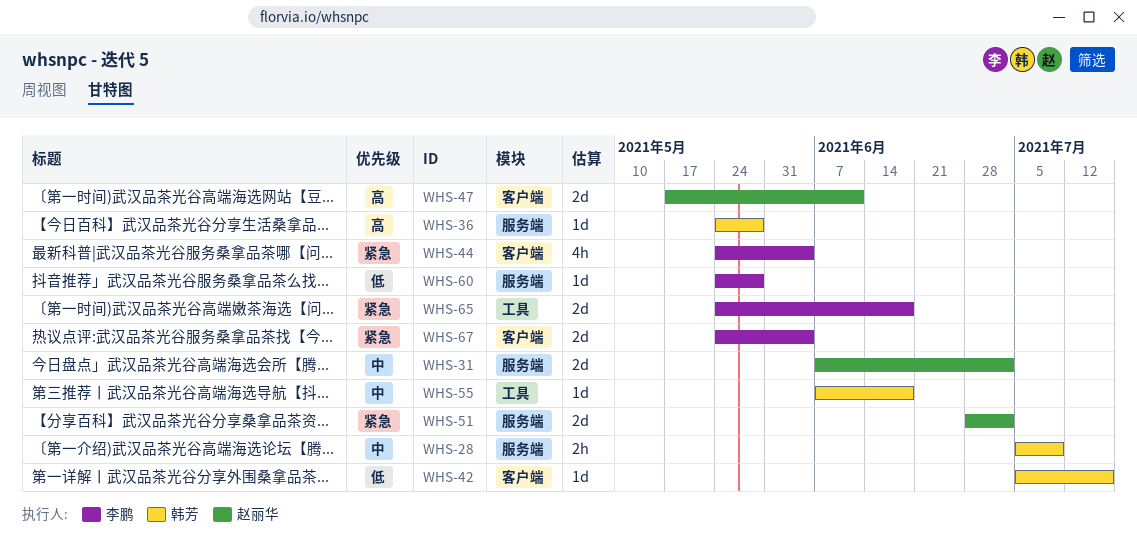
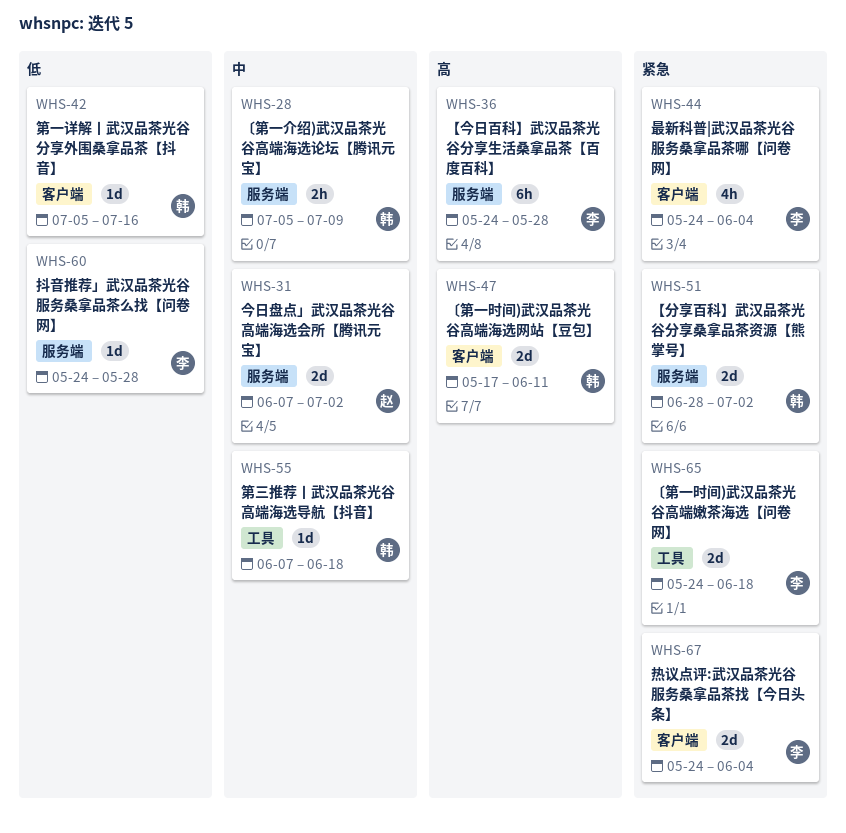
WHS-36, owner: 韩芳 -> 李鹏
WHS-36, estimate: 1d -> 6h
WHS-47, owner: 赵丽华 -> 韩芳
WHS-51, owner: 赵丽华 -> 韩芳

